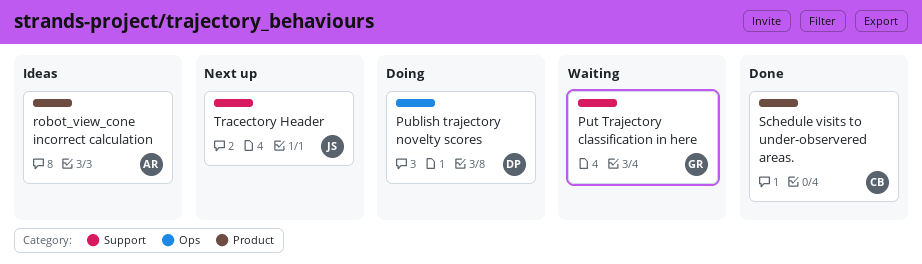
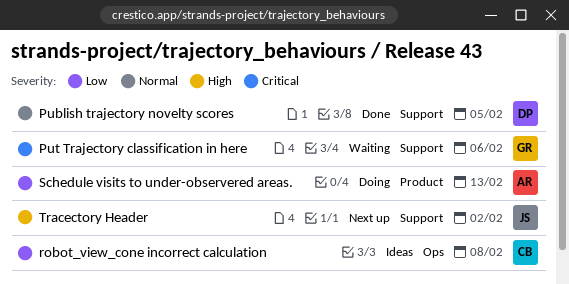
Publish trajectory novelty scores, status: Doing -> Done
Publish trajectory novelty scores, label: Ops -> Support
robot_view_cone incorrect calculation, owner: AR -> CB
robot_view_cone incorrect calculation, label: Product -> Ops
Schedule visits to under-observered areas., status: Done -> Doing
Schedule visits to under-observered areas., owner: CB -> AR

